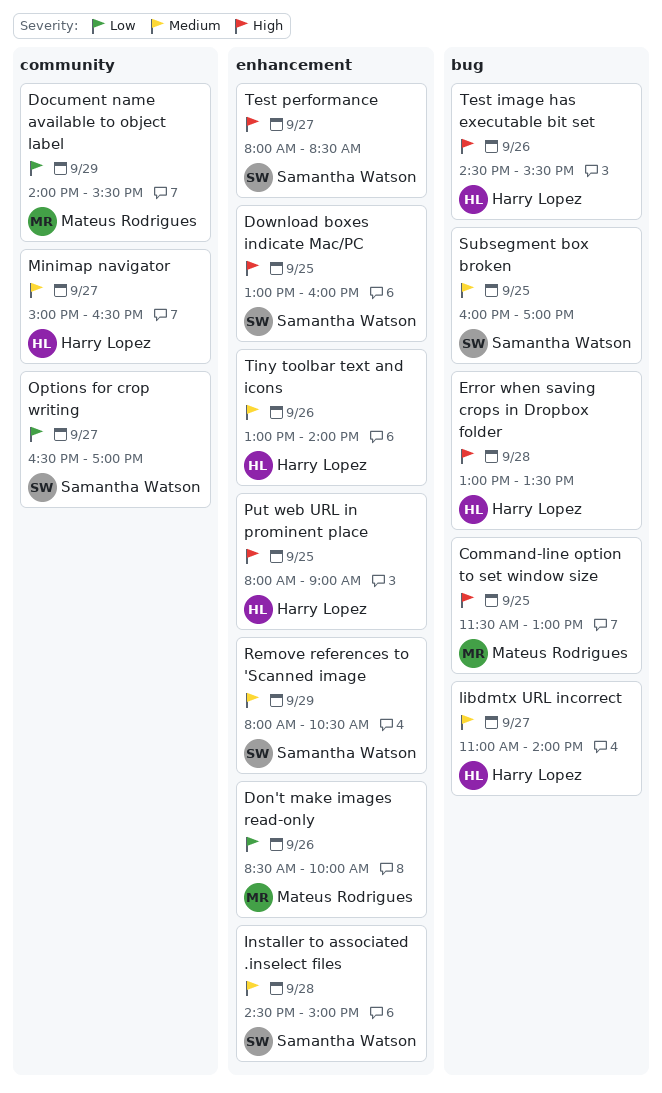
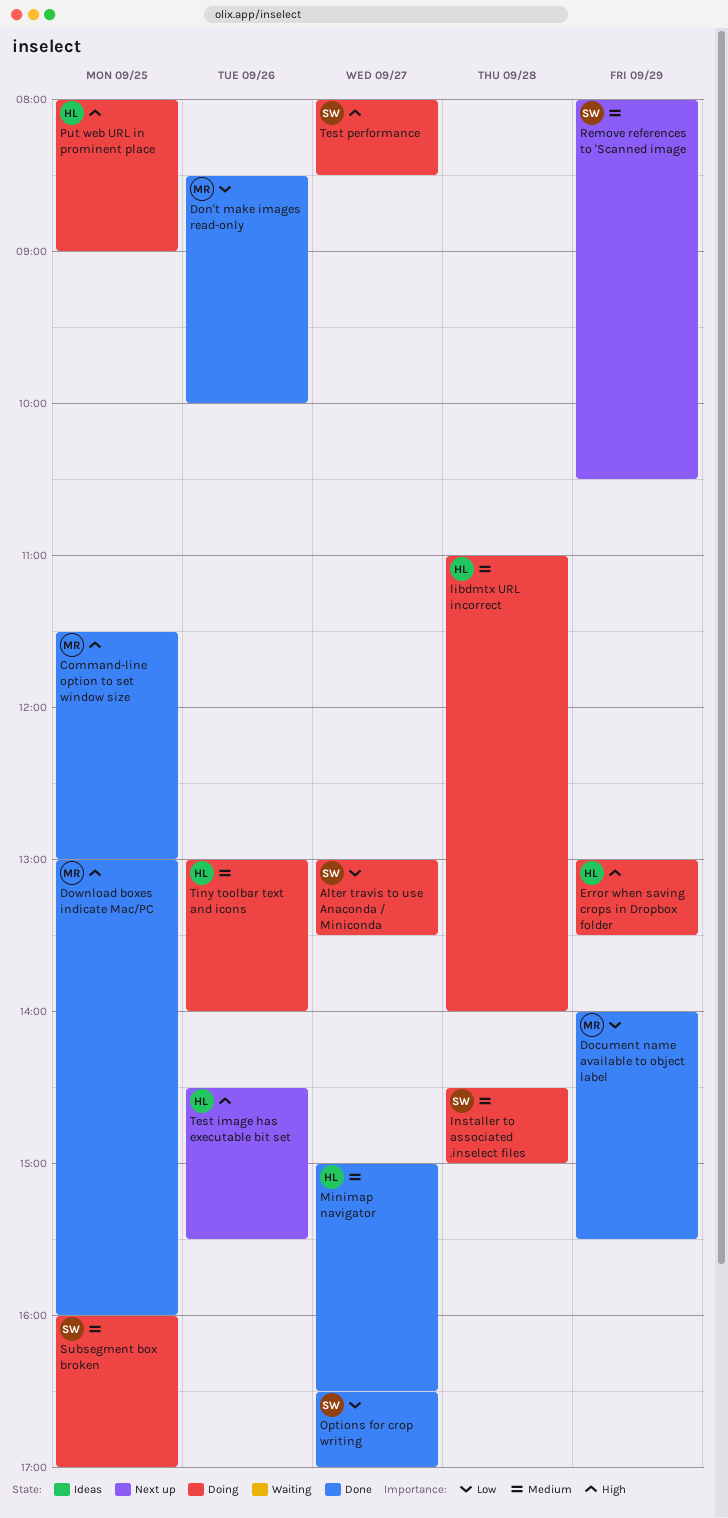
Alter travis to use Anaconda / Miniconda: none -> present
Download boxes indicate Mac/PC, owner: Samantha Watson -> Mateus Rodrigues
Error when saving crops in Dropbox folder, day: Sep 28 -> Sep 29
libdmtx URL incorrect, day: Sep 27 -> Sep 28

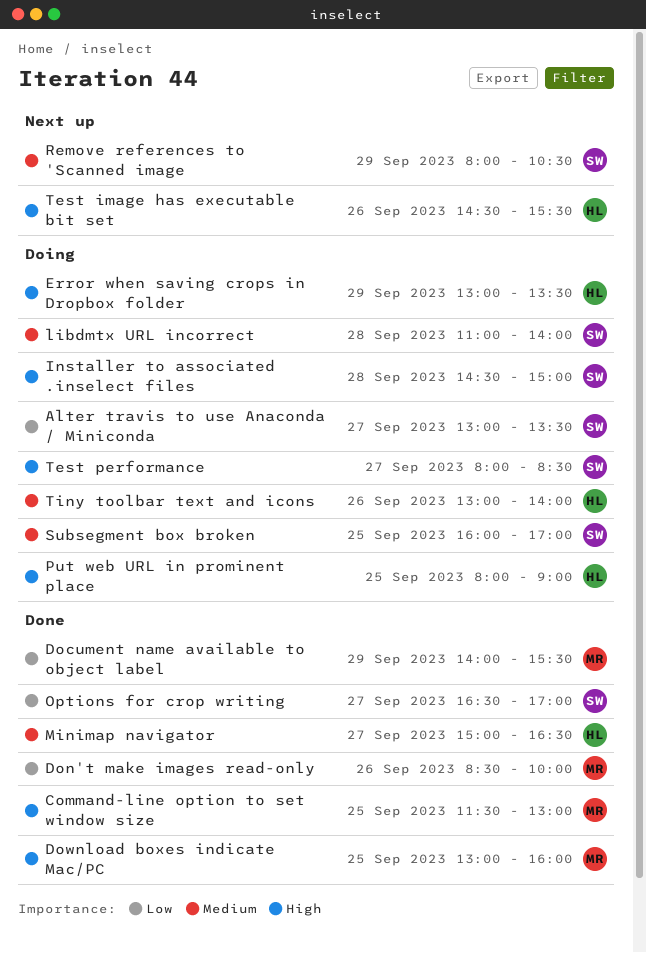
Installer to associated .inselect files, priority: Medium -> High
libdmtx URL incorrect, owner: HL -> SW

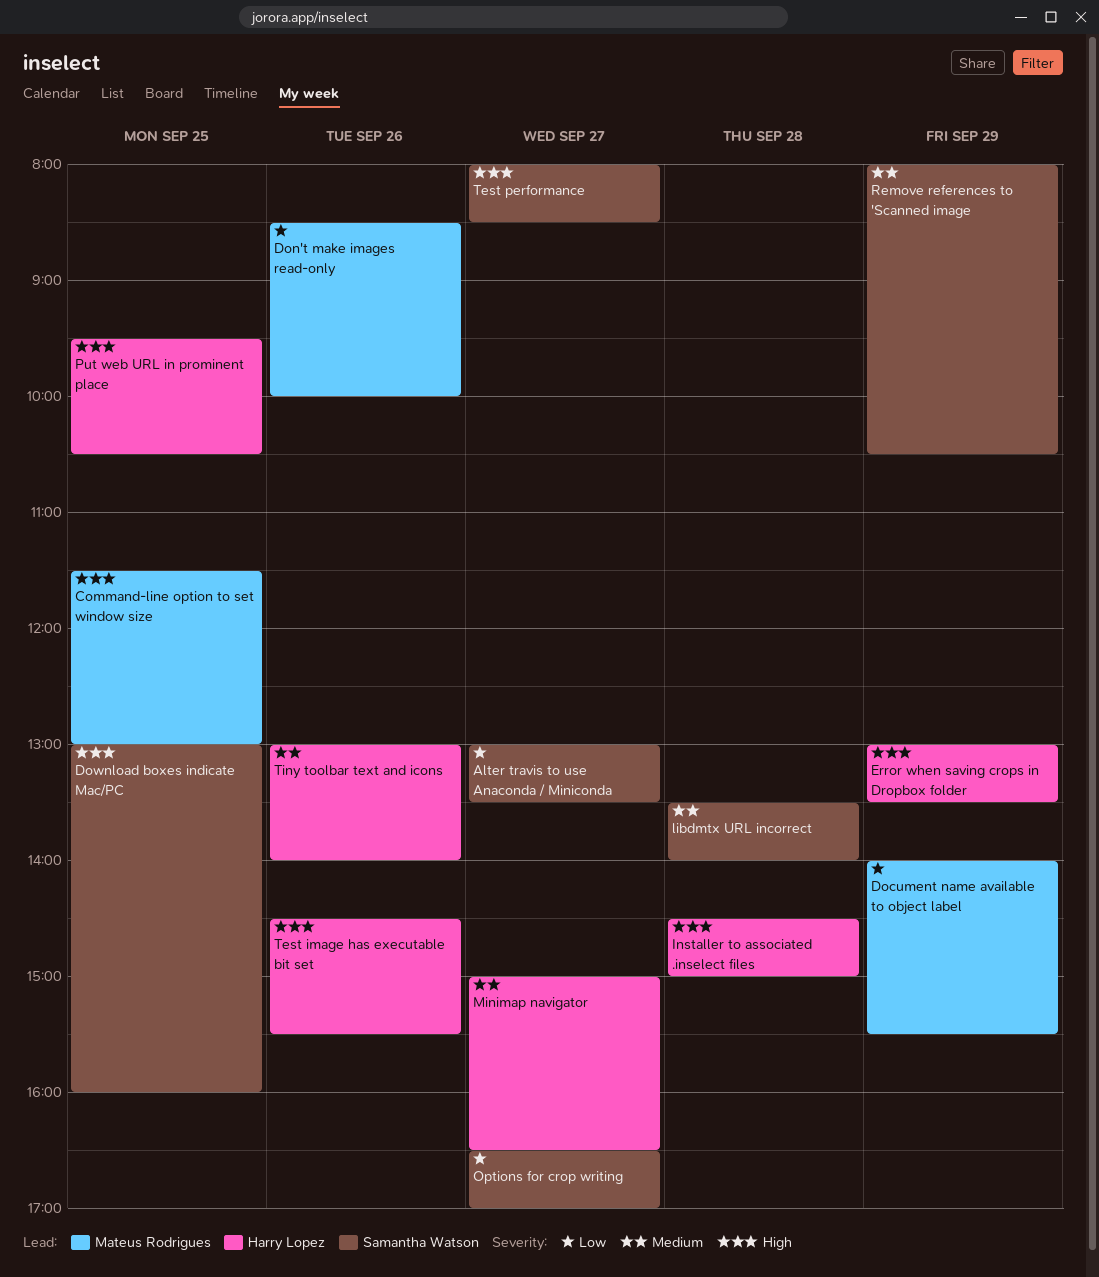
Download boxes indicate Mac/PC, owner: Mateus Rodrigues -> Samantha Watson
Installer to associated .inselect files, owner: Samantha Watson -> Harry Lopez
libdmtx URL incorrect, begins: 11:00 -> 13:30
Put web URL in prominent place, begins: 08:00 -> 09:30
Put web URL in prominent place, ends: 09:00 -> 10:30
Subsegment box broken: present -> none

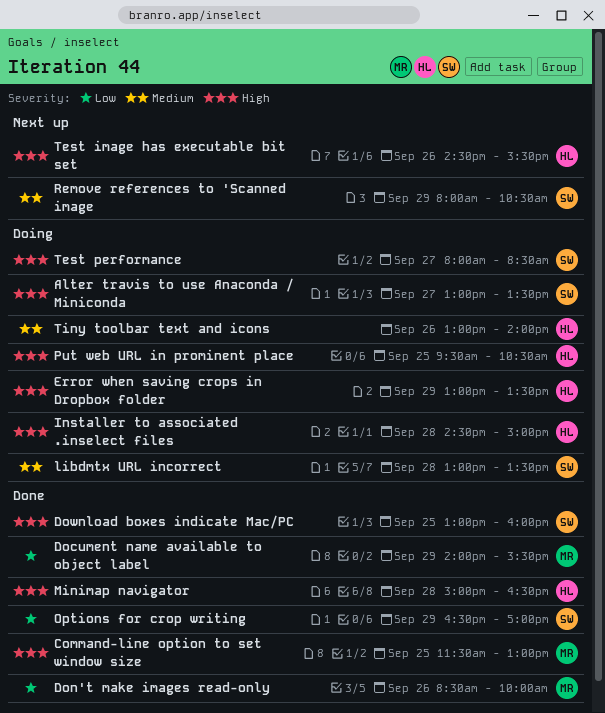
Alter travis to use Anaconda / Miniconda, priority: Low -> High
libdmtx URL incorrect, begins: 13:30 -> 13:00
libdmtx URL incorrect, ends: 14:00 -> 13:30
Minimap navigator, priority: Medium -> High
Minimap navigator, day: Sep 27 -> Sep 28
Options for crop writing, day: Sep 27 -> Sep 29

